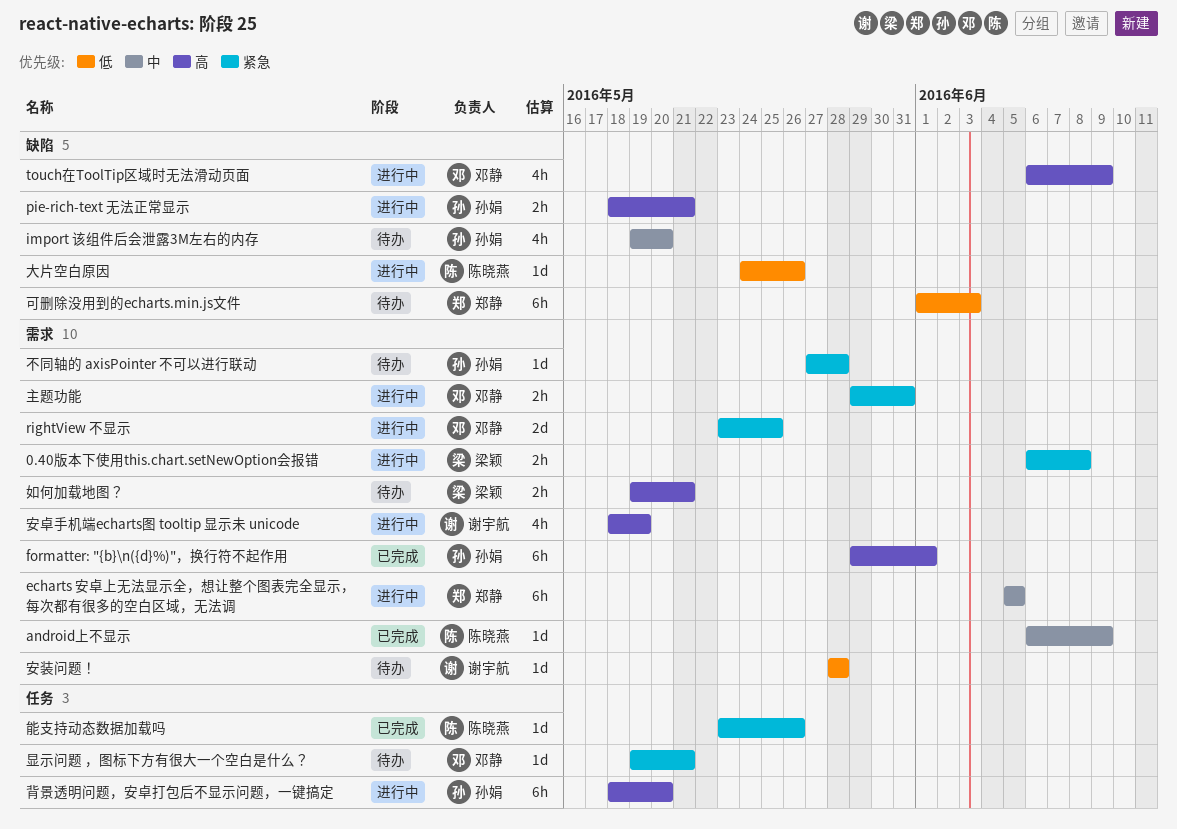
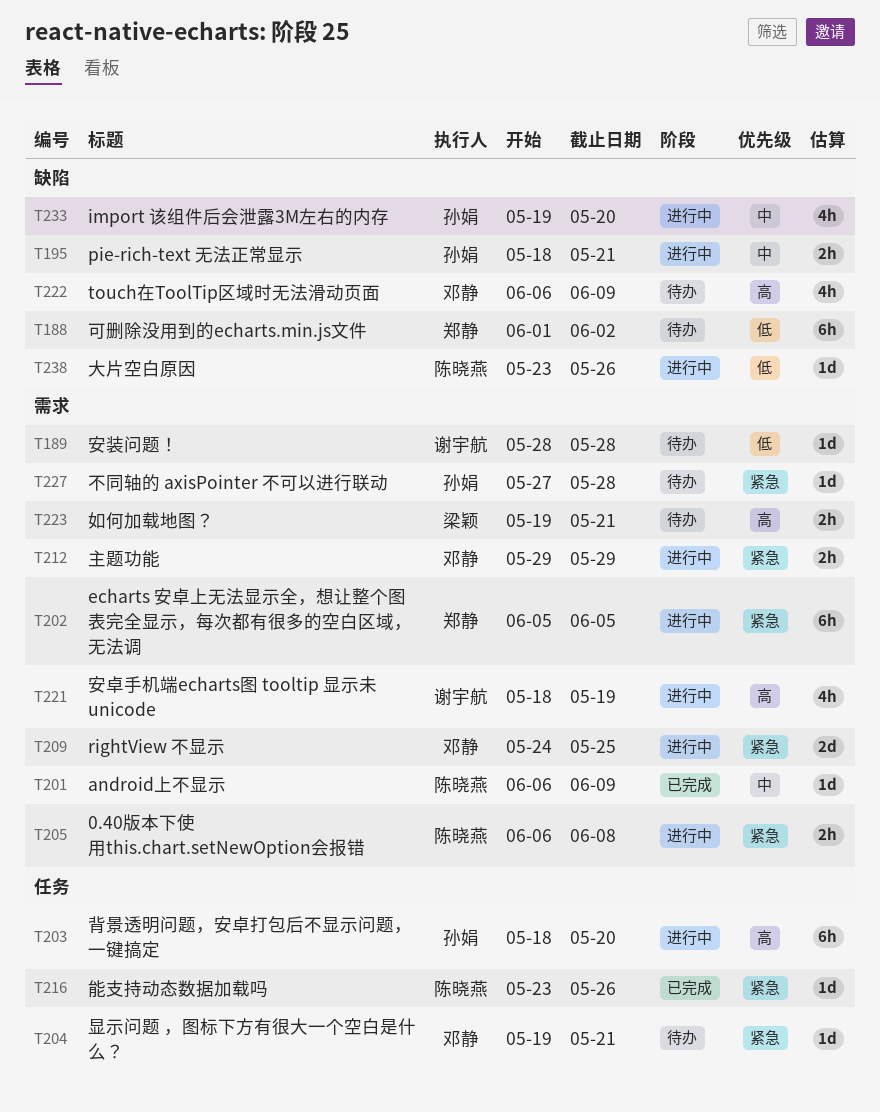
0.40版本下使用this.chart.setNewOption会报错, owner: 梁颖 -> 陈晓燕
echarts 安卓上无法显示全，想让整个图表完全显示，每次都有很多的空白区域，无法调, priority: 中 -> 紧急
formatter: "{b}\n({d}%)"，换行符不起作用: present -> none
import 该组件后会泄露3M左右的内存, status: 待办 -> 进行中
pie-rich-text 无法正常显示, priority: 高 -> 中
rightView 不显示, start: May 23 -> May 24
touch在ToolTip区域时无法滑动页面, status: 进行中 -> 待办
主题功能, due: May 31 -> May 29
可删除没用到的echarts.min.js文件, due: Jun 3 -> Jun 2
大片空白原因, start: May 24 -> May 23

